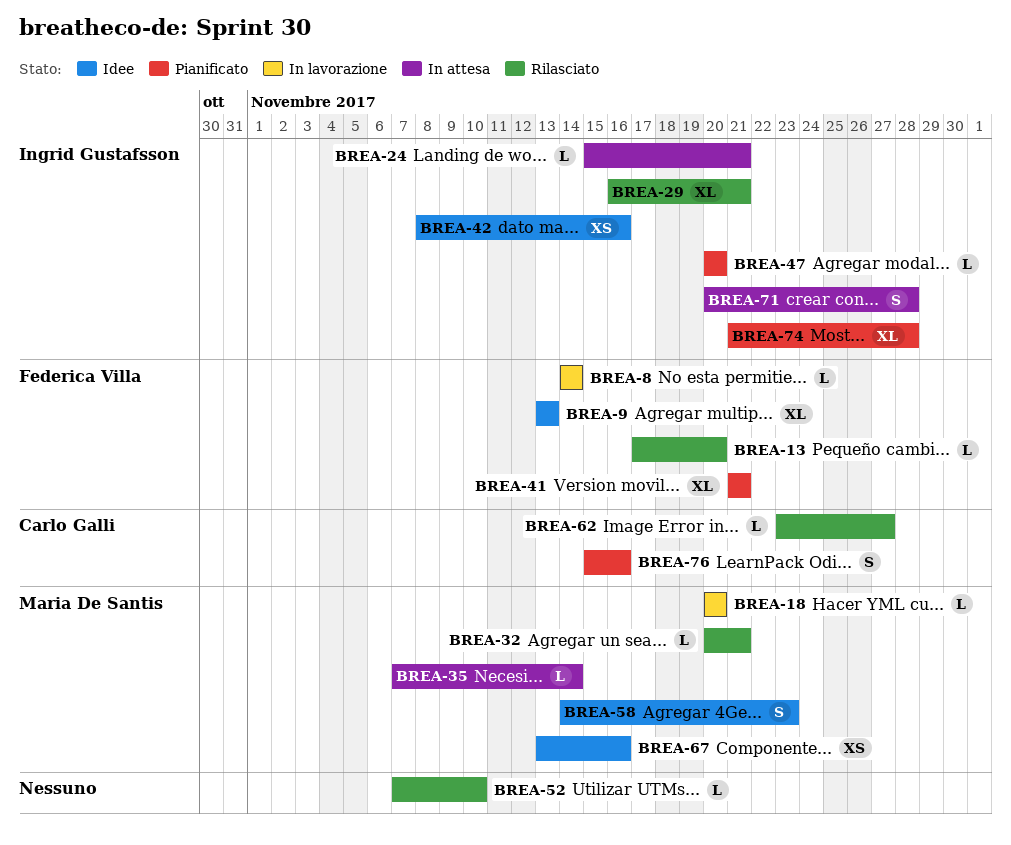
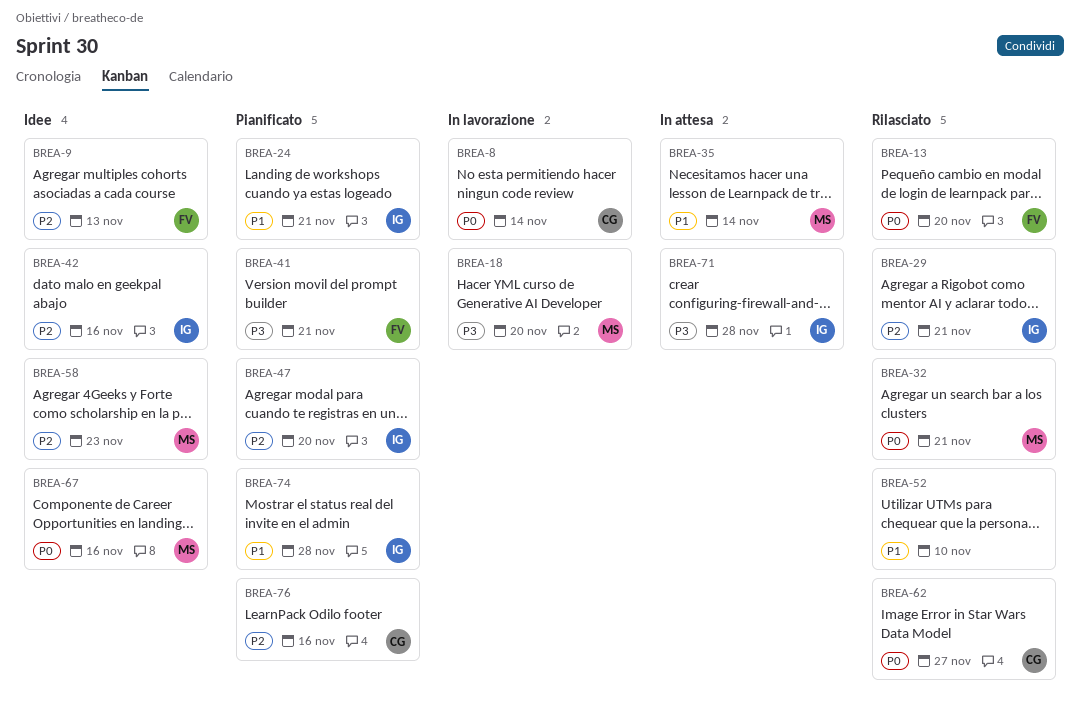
BREA-8, owner: Federica Villa -> Carlo Galli
BREA-24, status: In attesa -> Pianificato

